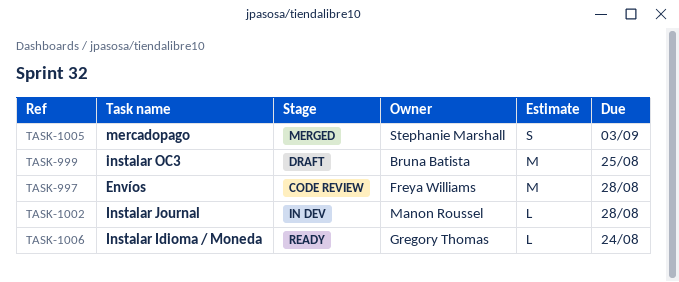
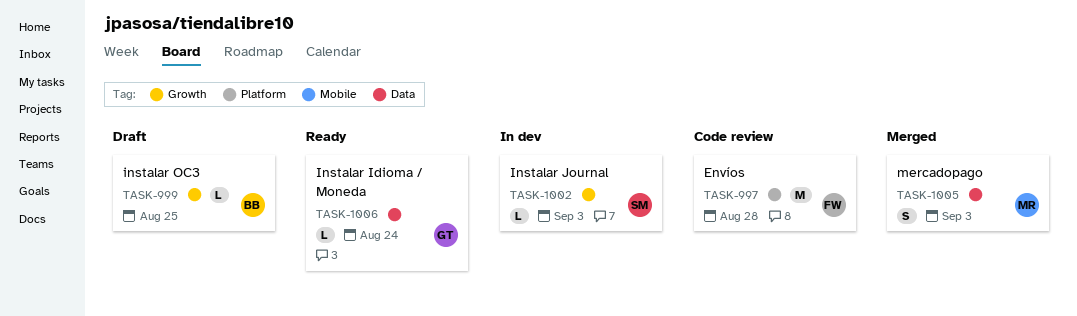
TASK-999, estimate: M -> L
TASK-1002, owner: Manon Roussel -> Stephanie Marshall
TASK-1002, due: Aug 28 -> Sep 3
TASK-1005, owner: Stephanie Marshall -> Manon Roussel

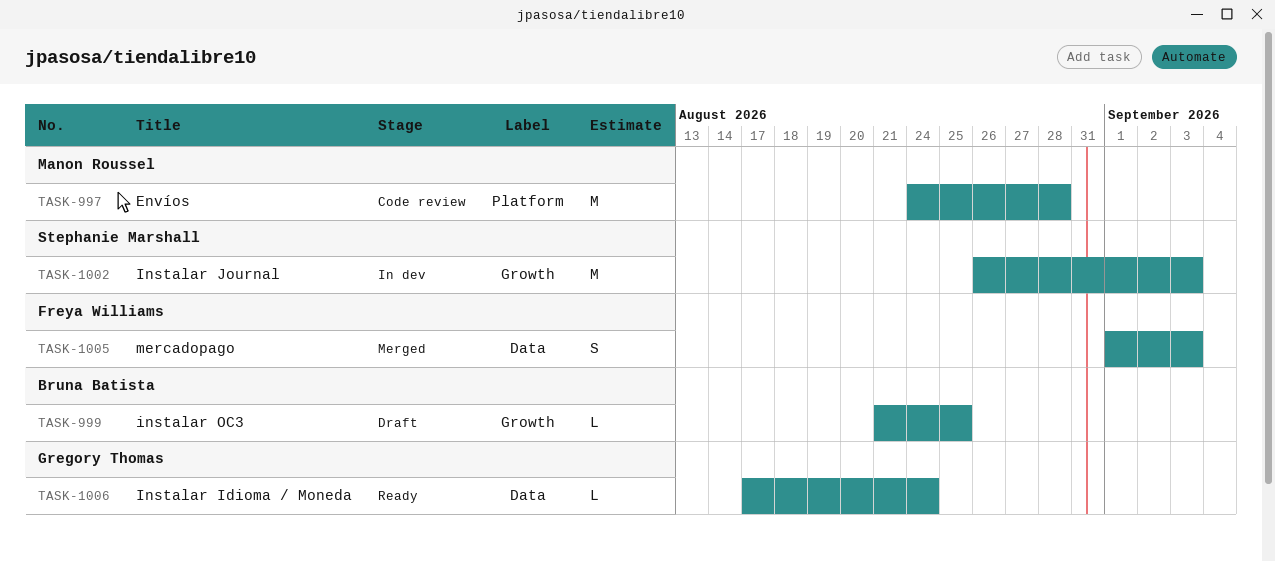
TASK-997, owner: Freya Williams -> Manon Roussel
TASK-1002, estimate: L -> M
TASK-1005, owner: Manon Roussel -> Freya Williams

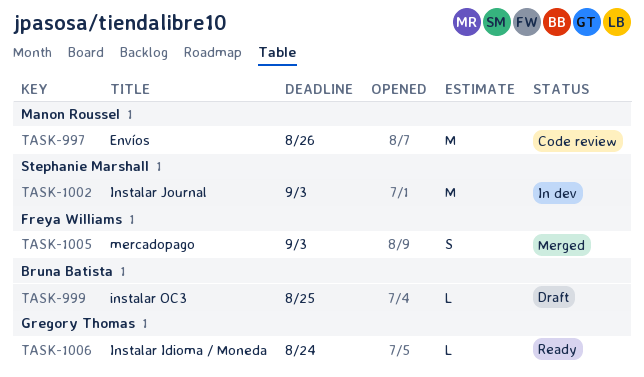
TASK-997, due: Aug 28 -> Aug 26

